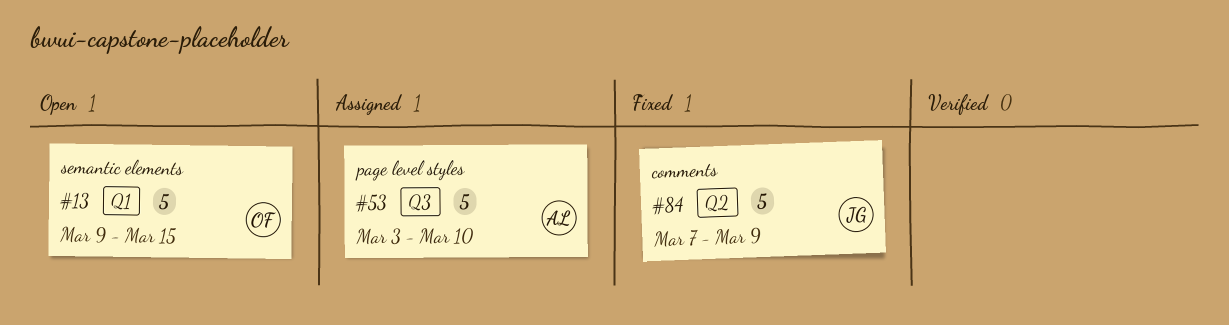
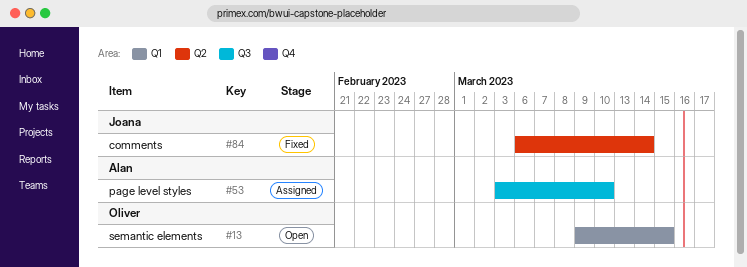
#84, start: Mar 7 -> Mar 6
#84, due: Mar 9 -> Mar 14

